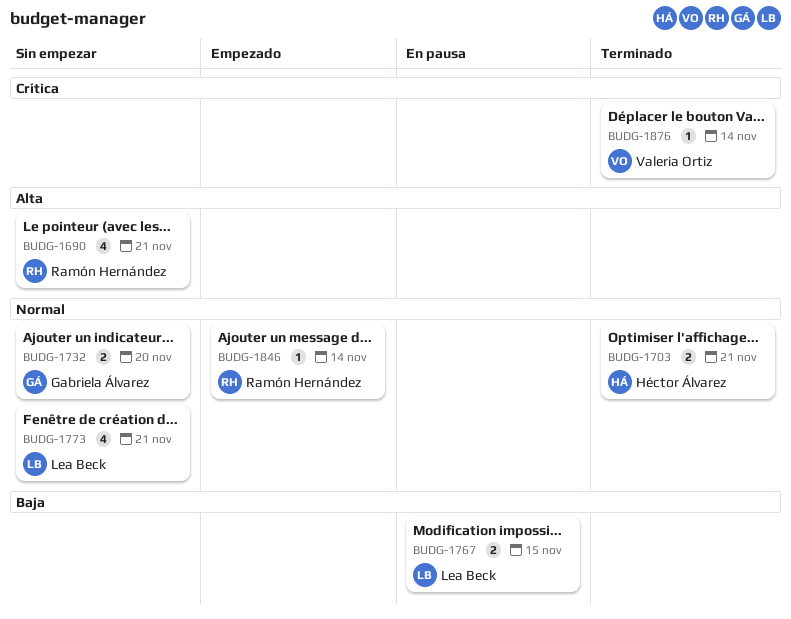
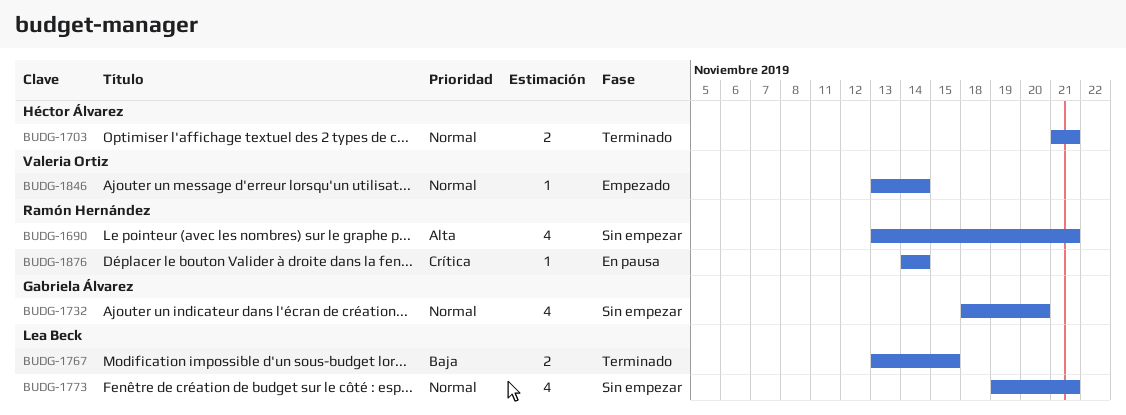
BUDG-1732, estimate: 2 -> 4
BUDG-1767, status: En pausa -> Terminado
BUDG-1846, owner: Ramón Hernández -> Valeria Ortiz
BUDG-1876, status: Terminado -> En pausa
BUDG-1876, owner: Valeria Ortiz -> Ramón Hernández

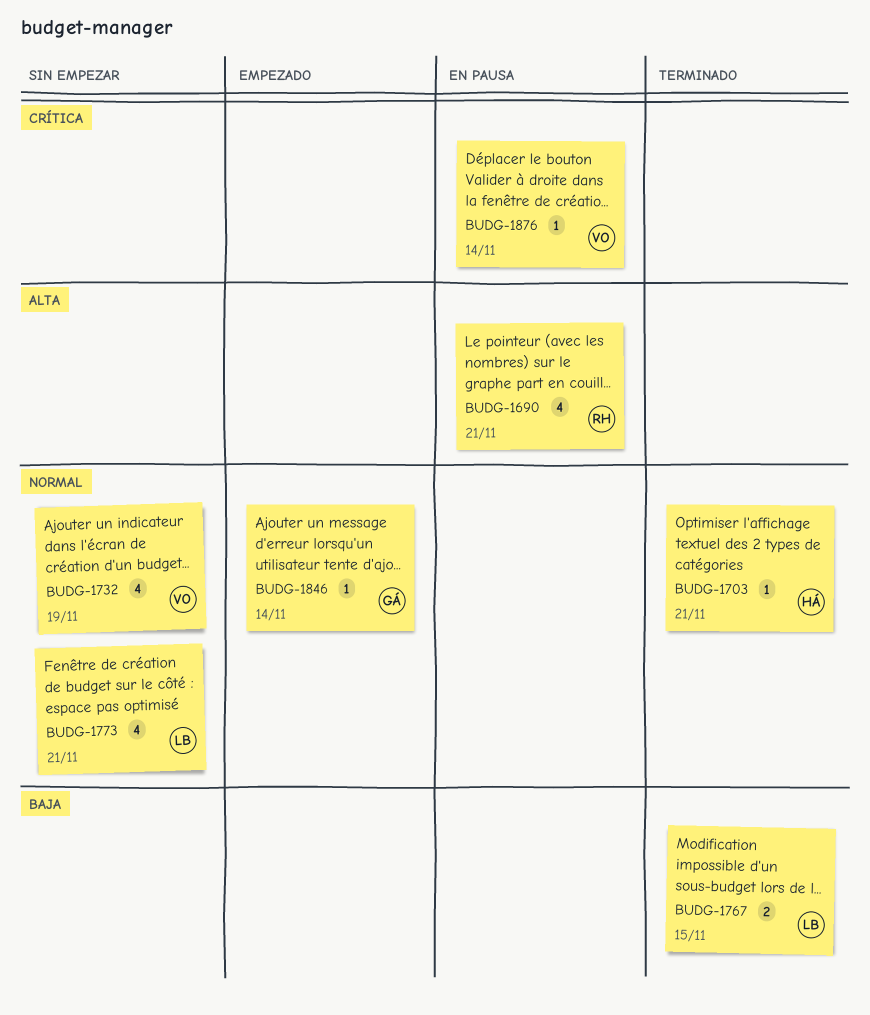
BUDG-1690, status: Sin empezar -> En pausa
BUDG-1703, estimate: 2 -> 1
BUDG-1732, owner: Gabriela Álvarez -> Valeria Ortiz
BUDG-1732, due: Nov 20 -> Nov 19
BUDG-1846, owner: Valeria Ortiz -> Gabriela Álvarez
BUDG-1876, owner: Ramón Hernández -> Valeria Ortiz

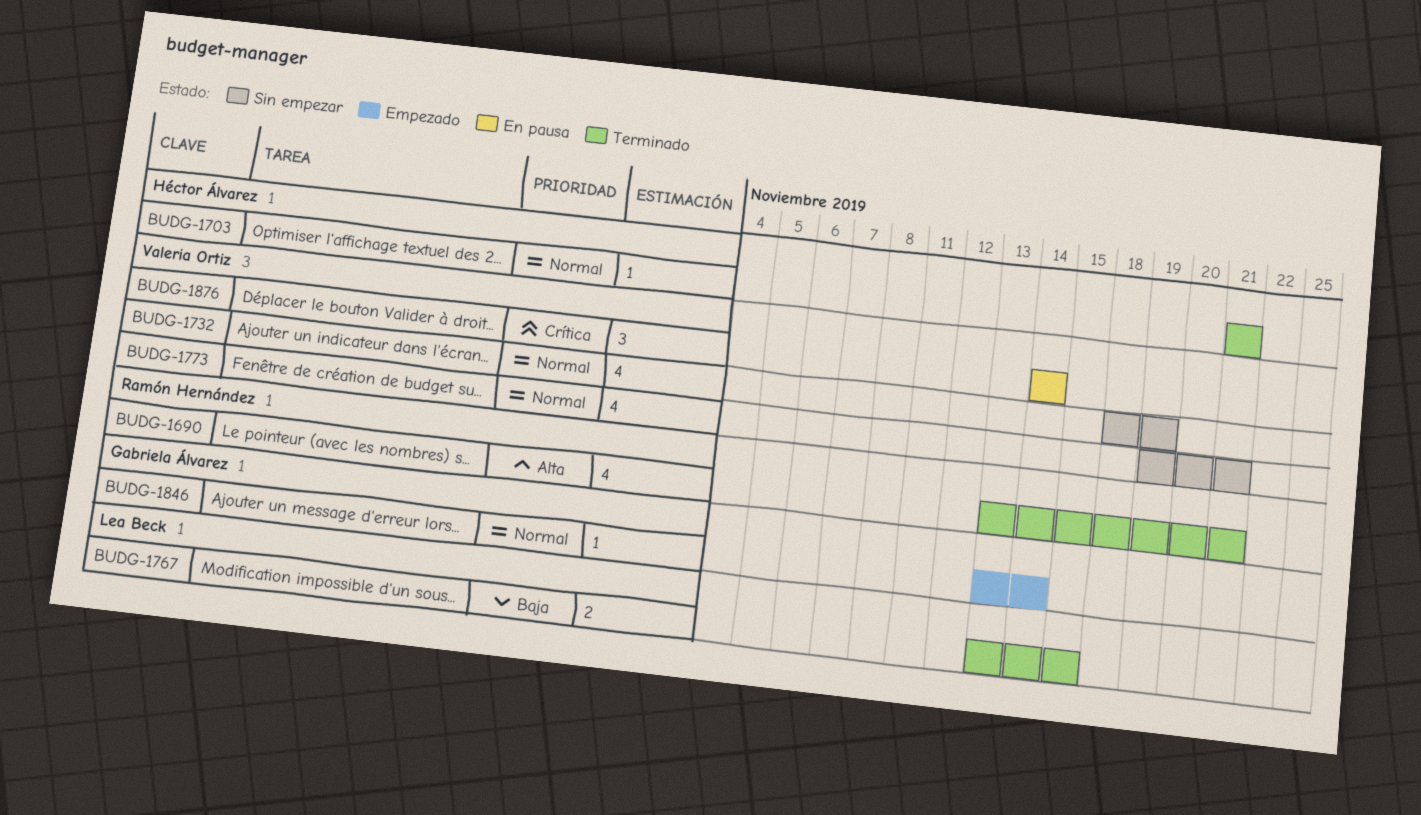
BUDG-1690, status: En pausa -> Terminado
BUDG-1773, owner: Lea Beck -> Valeria Ortiz
BUDG-1876, estimate: 1 -> 3

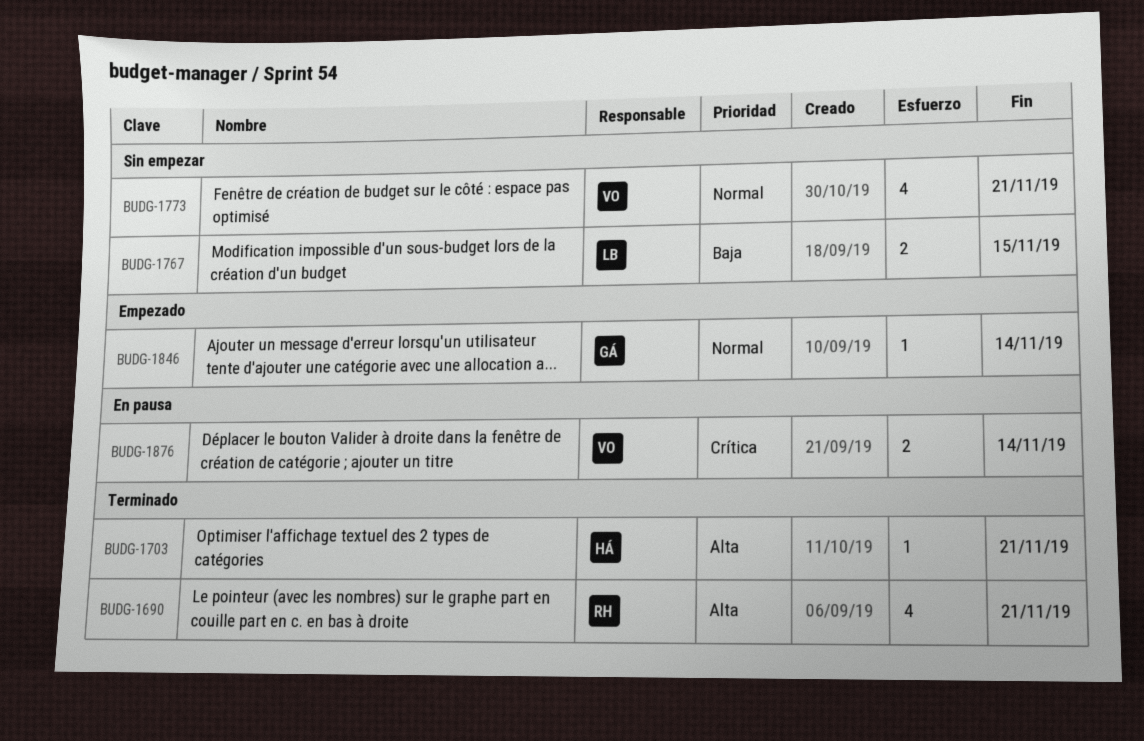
BUDG-1703, priority: Normal -> Alta
BUDG-1732: present -> none
BUDG-1767, status: Terminado -> Sin empezar
BUDG-1876, estimate: 3 -> 2

